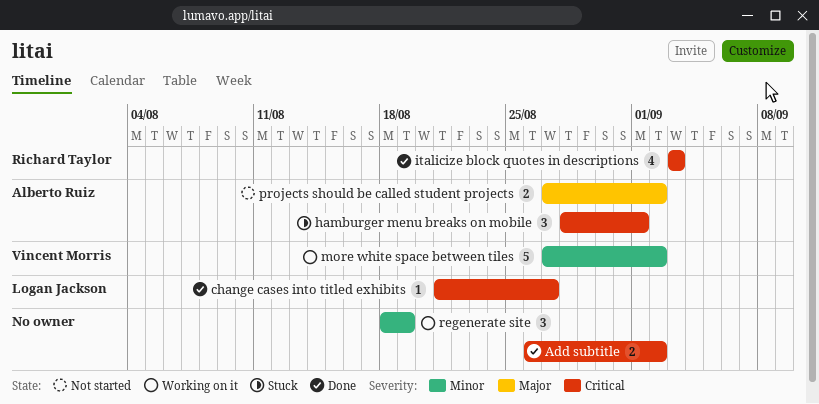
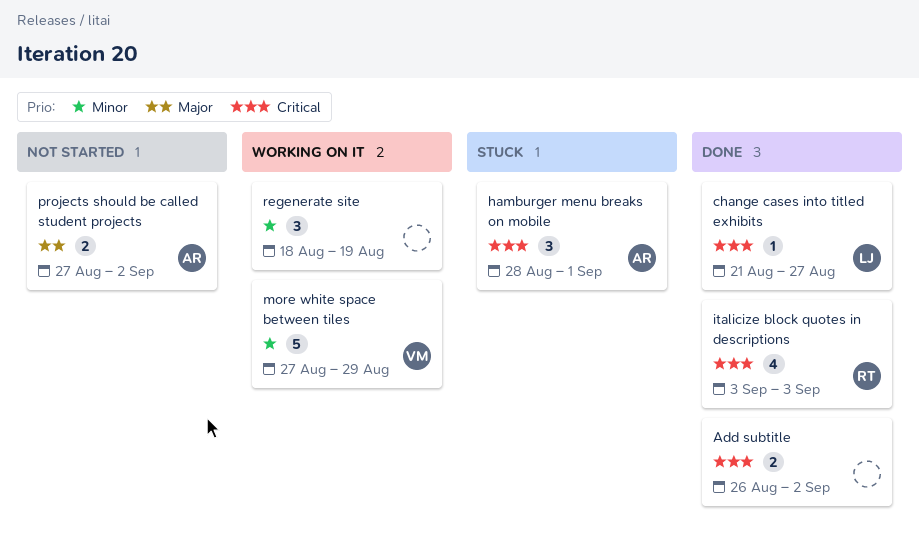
more white space between tiles, due: Sep 2 -> Aug 29

